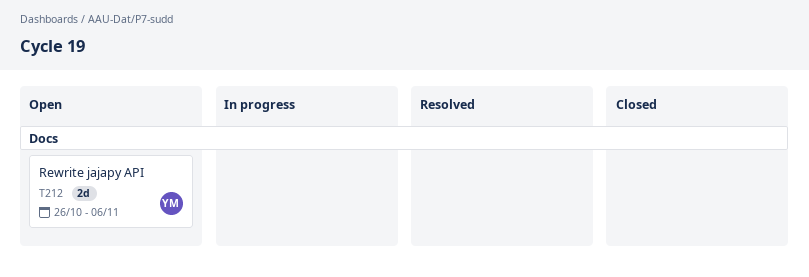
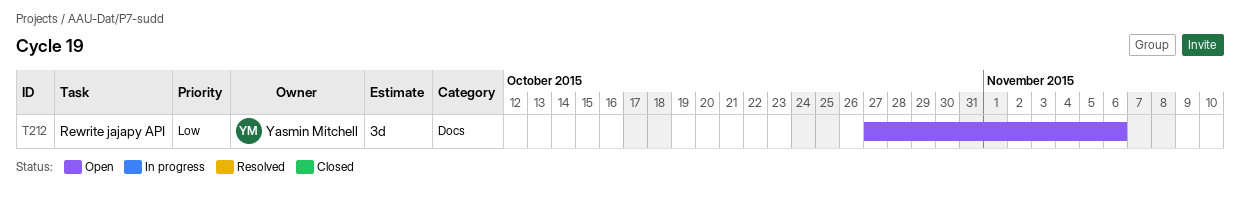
T212, estimate: 2d -> 3d
T212, start: Oct 26 -> Oct 27

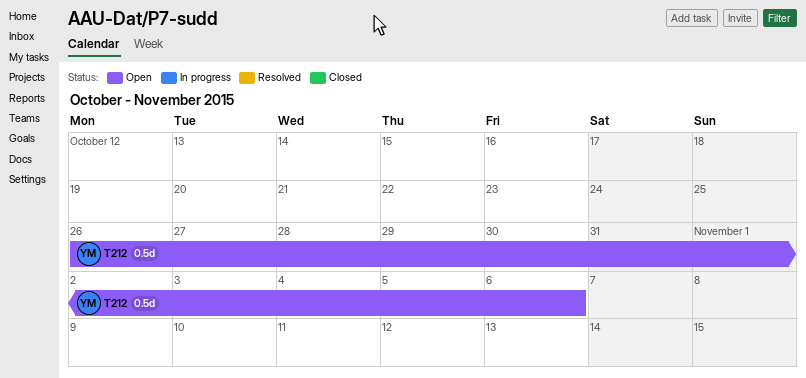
T212, estimate: 3d -> 0.5d
T212, start: Oct 27 -> Oct 26

